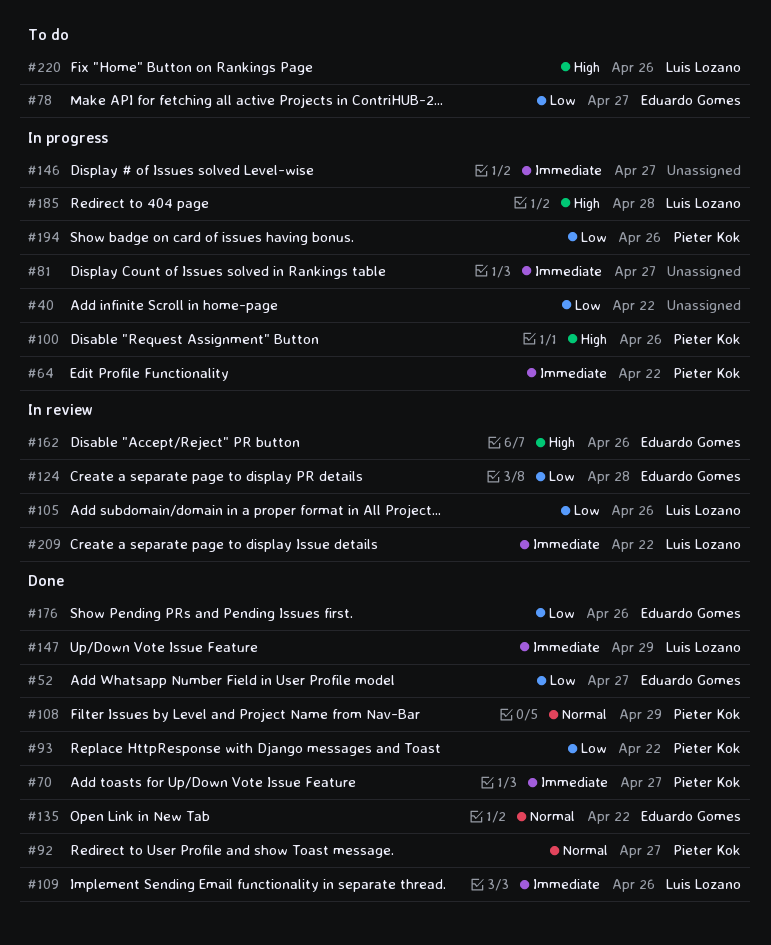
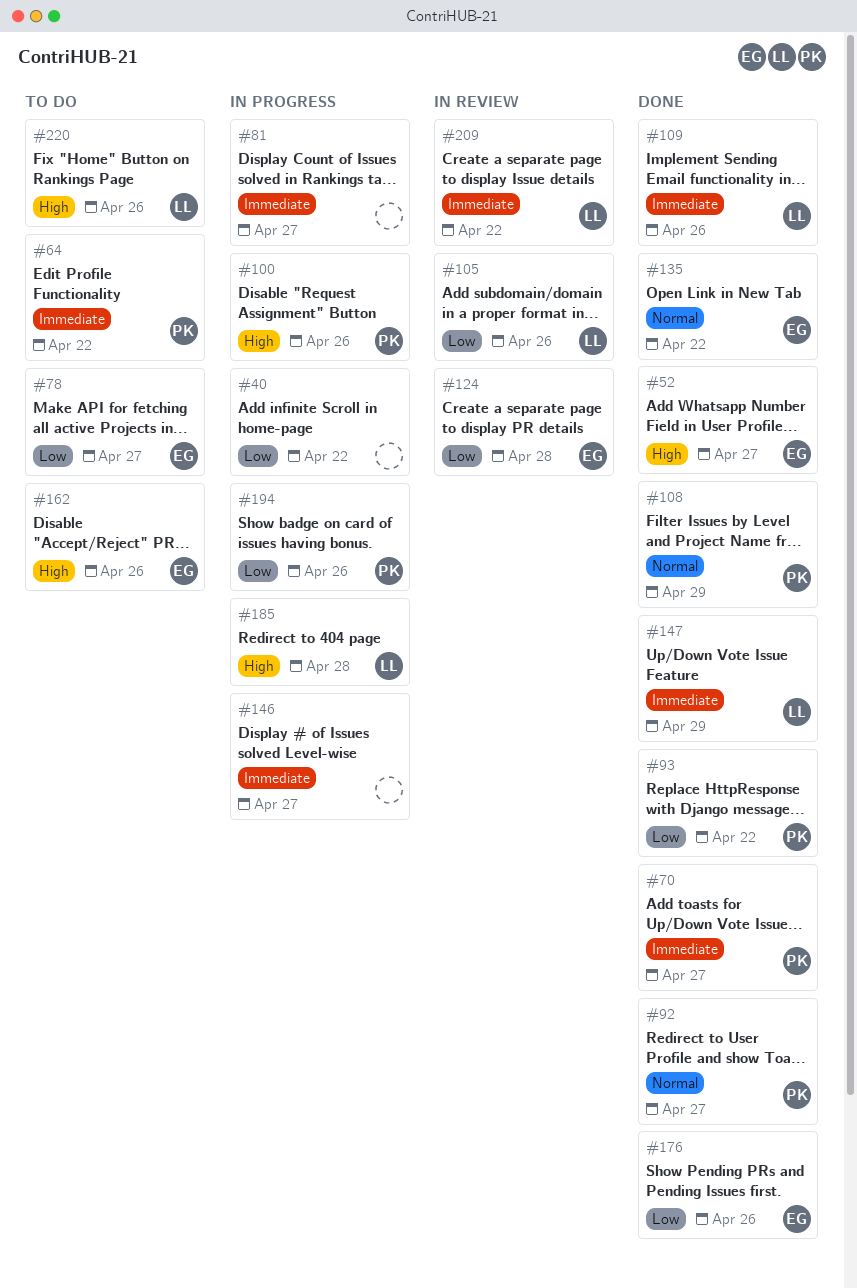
#52, priority: Low -> High
#64, status: In progress -> To do
#162, status: In review -> To do

